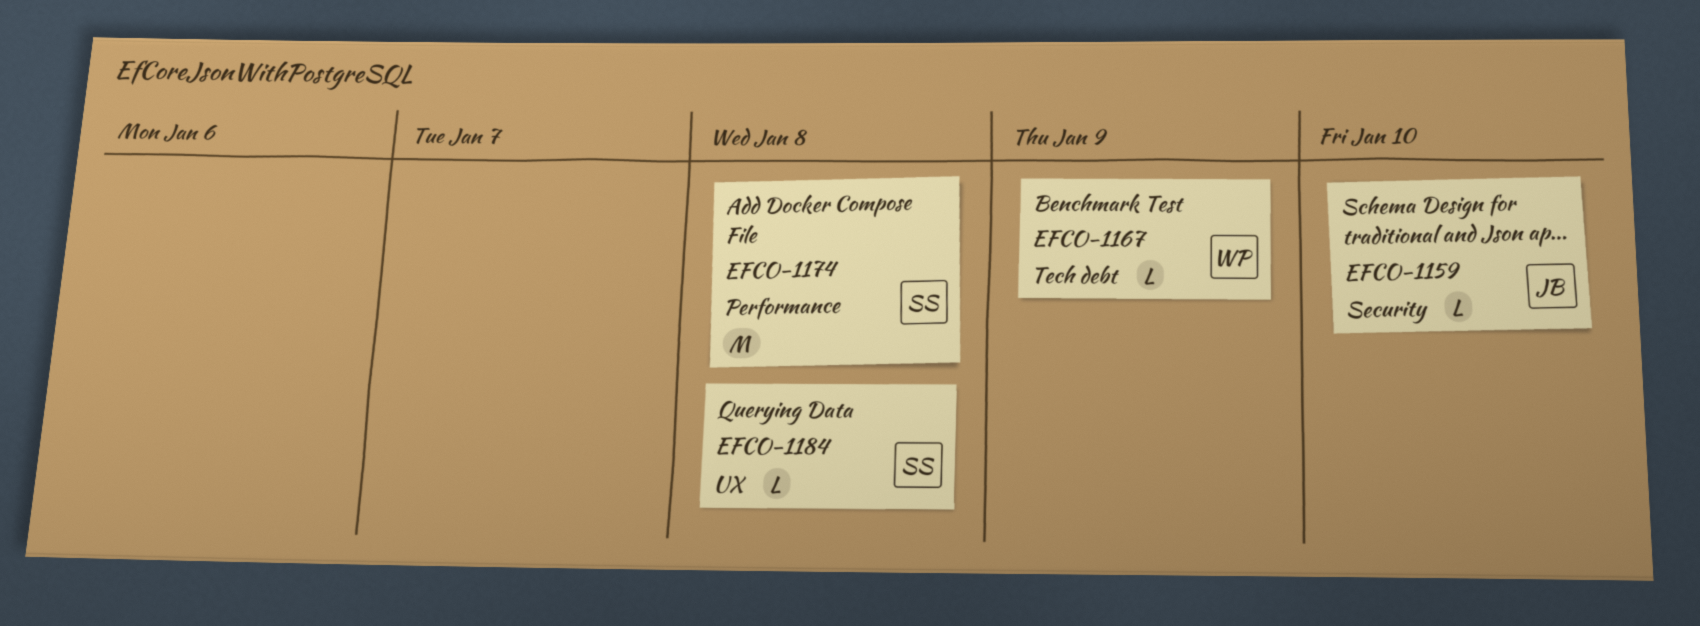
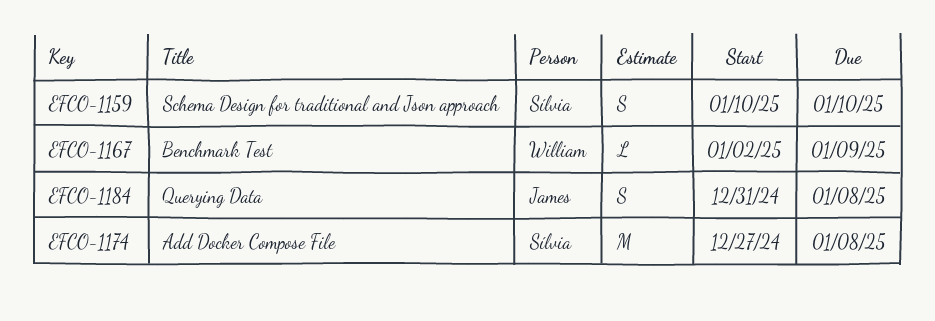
EFCO-1159, owner: James -> Sílvia
EFCO-1159, estimate: L -> S
EFCO-1184, owner: Sílvia -> James
EFCO-1184, estimate: L -> S

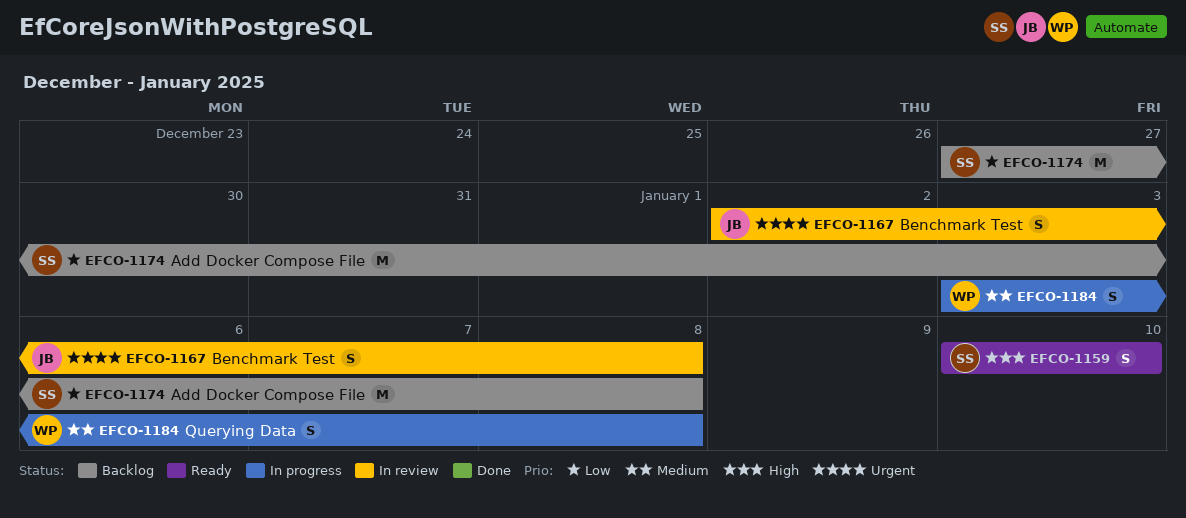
EFCO-1167, owner: William -> James
EFCO-1167, estimate: L -> S
EFCO-1167, due: Jan 9 -> Jan 8
EFCO-1184, owner: James -> William
EFCO-1184, start: Dec 31 -> Jan 3

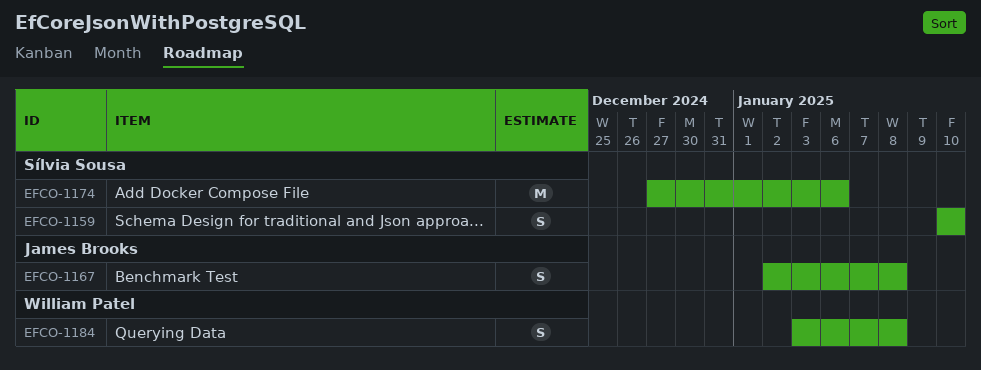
EFCO-1174, due: Jan 8 -> Jan 6

